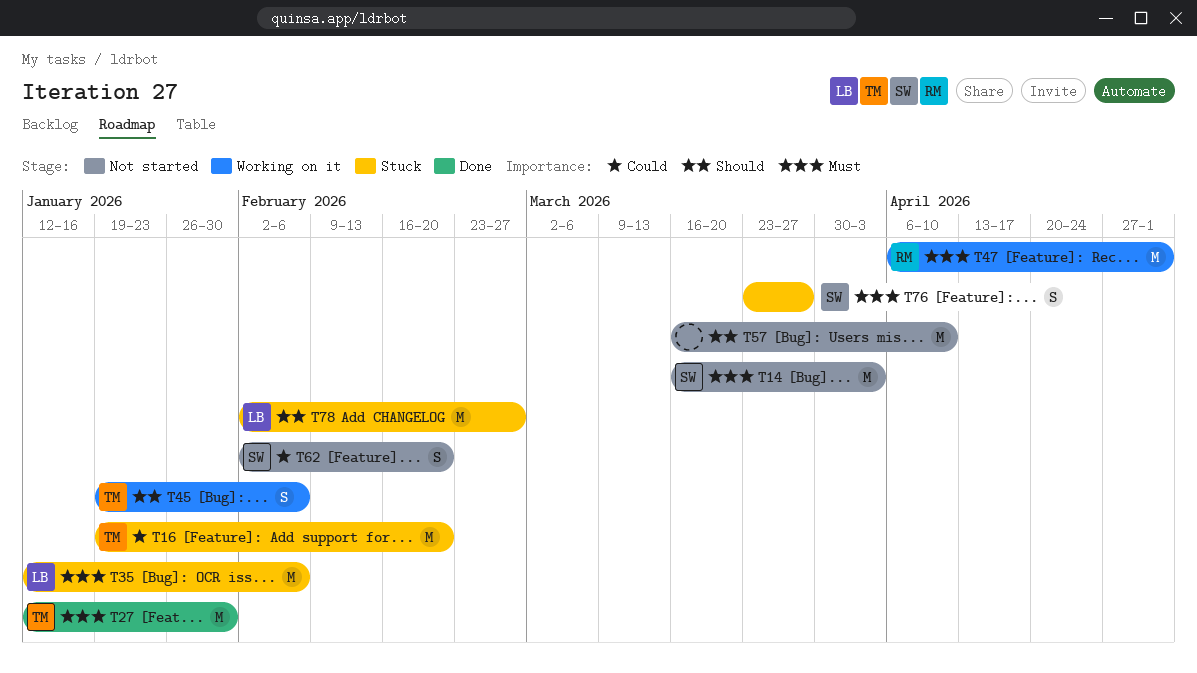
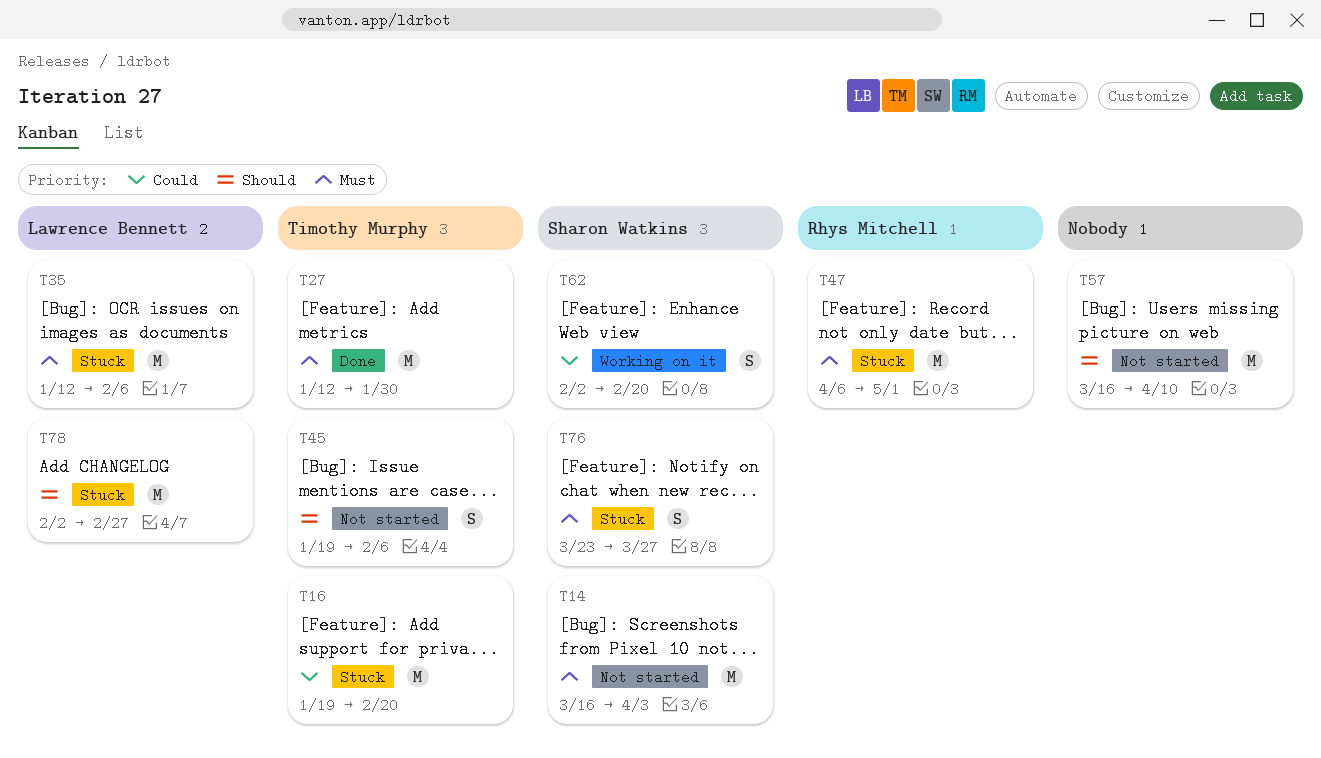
T45, status: Working on it -> Not started
T47, status: Working on it -> Stuck
T62, status: Not started -> Working on it

